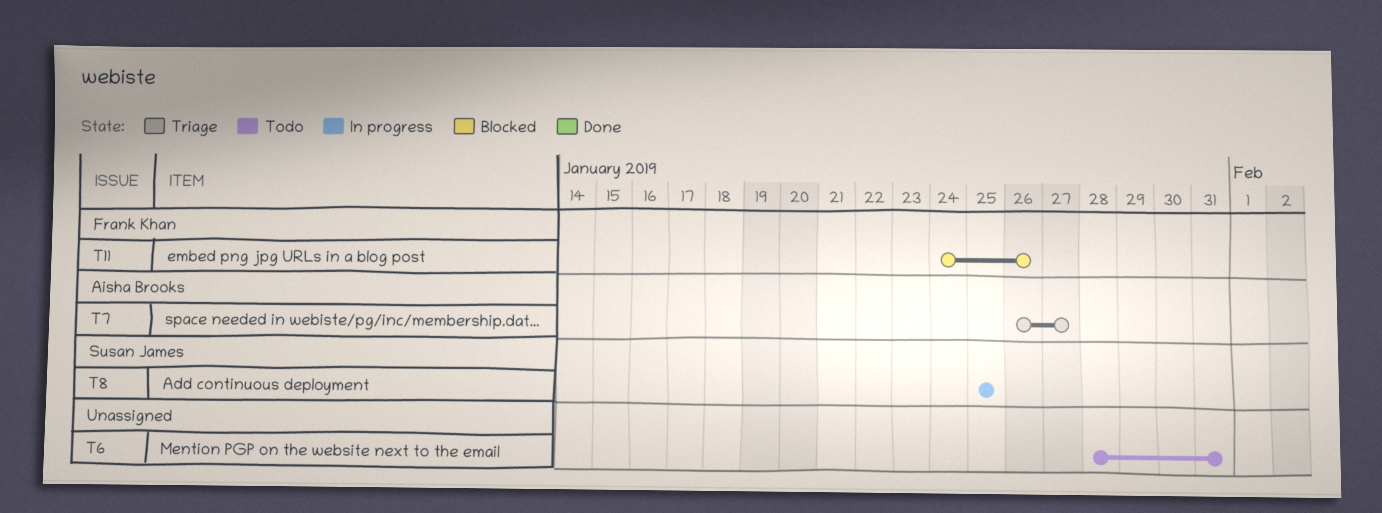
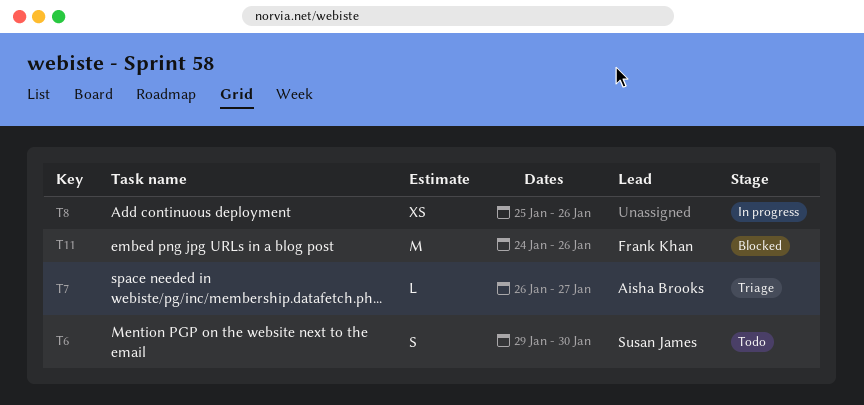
T6, owner: none -> Susan James
T6, start: Jan 28 -> Jan 29
T6, due: Jan 31 -> Jan 30
T8, owner: Susan James -> none
T8, due: Jan 25 -> Jan 26

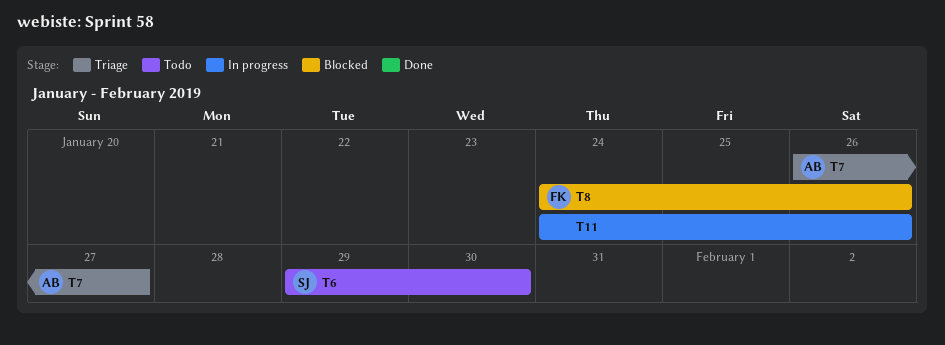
T8, status: In progress -> Blocked
T8, owner: none -> Frank Khan
T8, start: Jan 25 -> Jan 24
T11, status: Blocked -> In progress
T11, owner: Frank Khan -> none

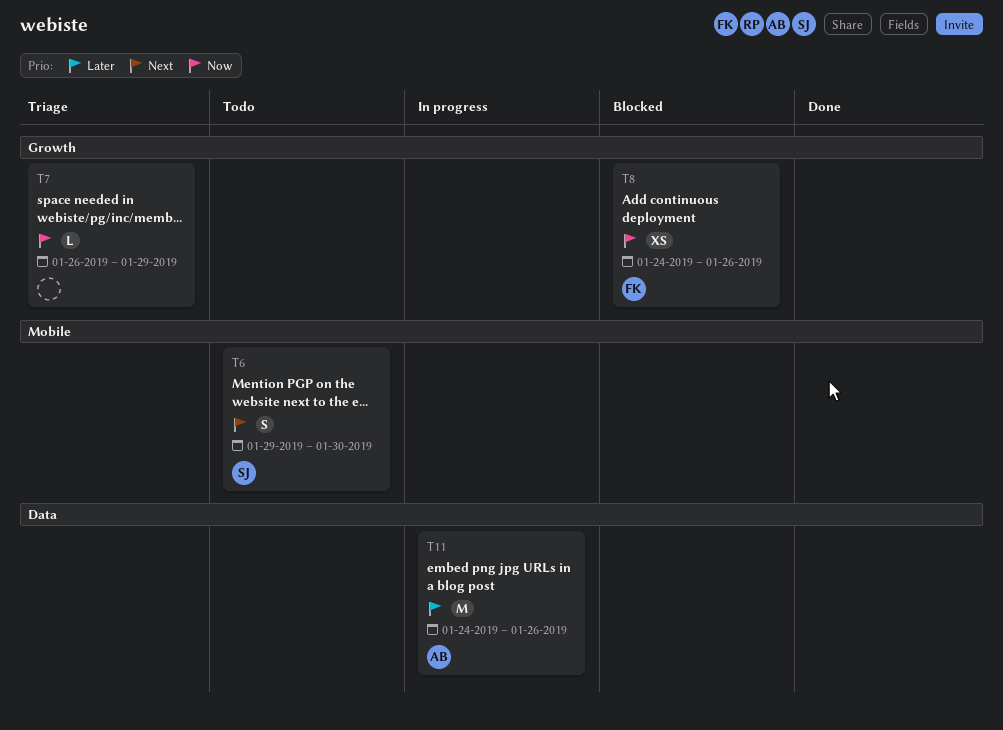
T7, owner: AB -> none
T7, due: Jan 27 -> Jan 29
T11, owner: none -> AB

